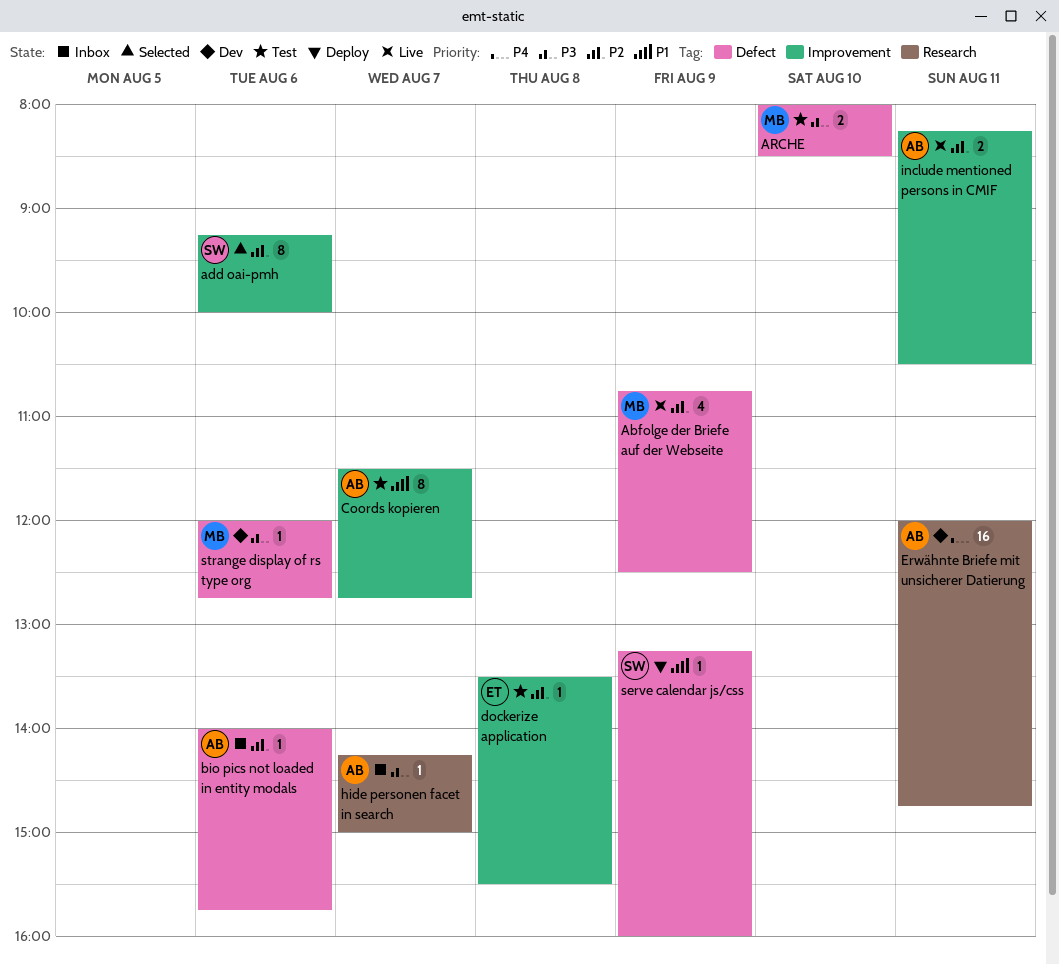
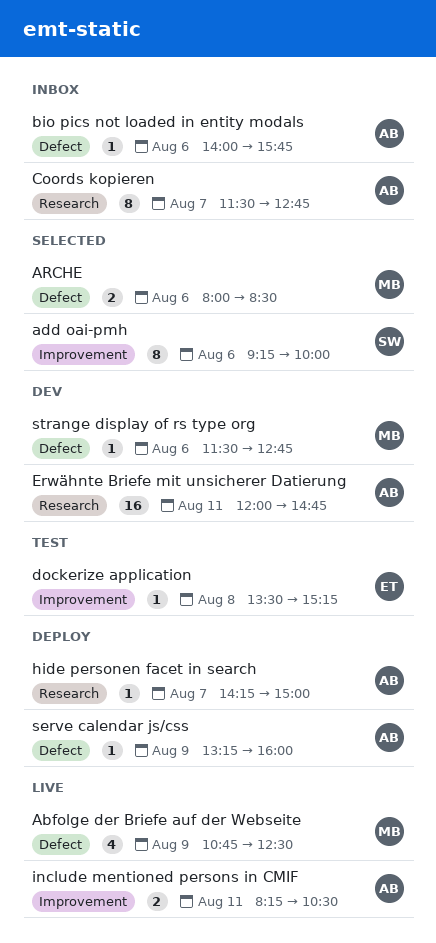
ARCHE, status: Test -> Selected
ARCHE, day: Aug 10 -> Aug 6
Coords kopieren, status: Test -> Inbox
Coords kopieren, label: Improvement -> Research
dockerize application, ends: 15:30 -> 15:15
hide personen facet in search, status: Inbox -> Deploy
serve calendar js/css, owner: SW -> AB
strange display of rs type org, begins: 12:00 -> 11:30

